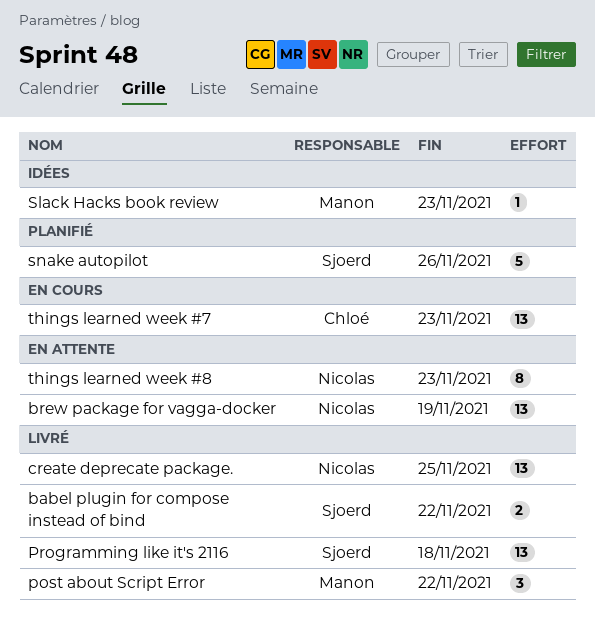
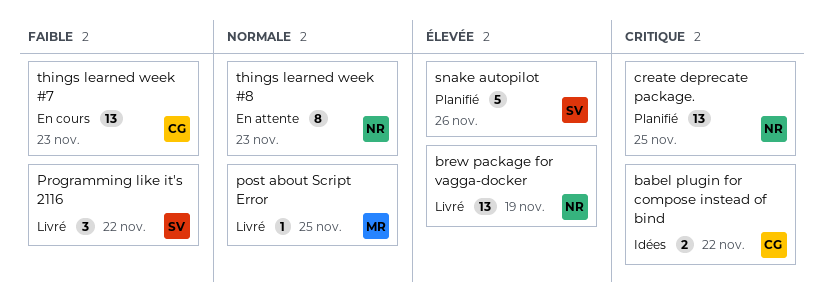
babel plugin for compose instead of bind, status: Livré -> Idées
babel plugin for compose instead of bind, owner: Sjoerd -> Chloé
brew package for vagga-docker, status: En attente -> Livré
create deprecate package., status: Livré -> Planifié
post about Script Error, estimate: 3 -> 1
post about Script Error, due: Nov 22 -> Nov 25
Programming like it's 2116, estimate: 13 -> 3
Programming like it's 2116, due: Nov 18 -> Nov 22
Slack Hacks book review: present -> none

